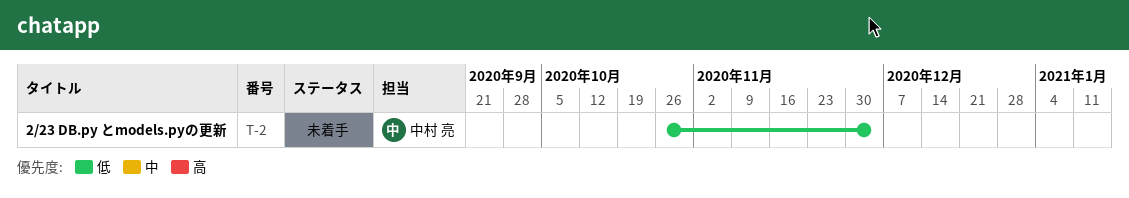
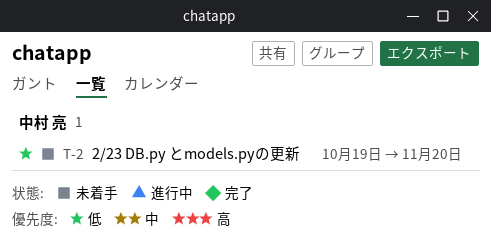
T-2, start: Oct 26 -> Oct 19
T-2, due: Dec 4 -> Nov 20

